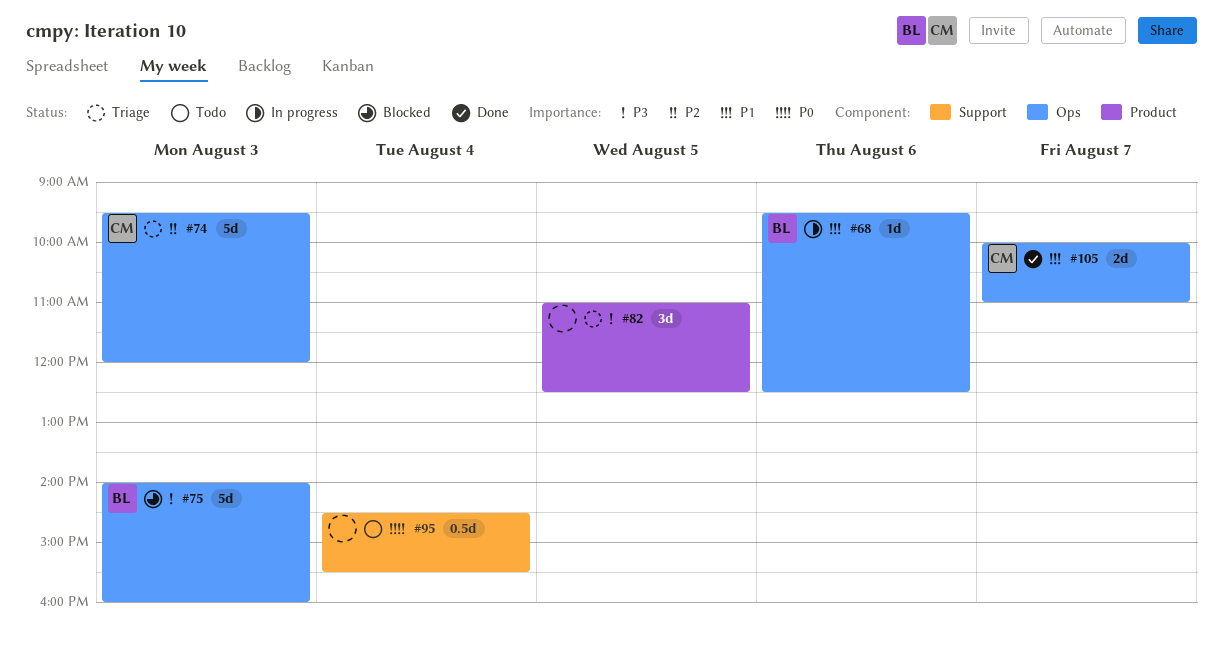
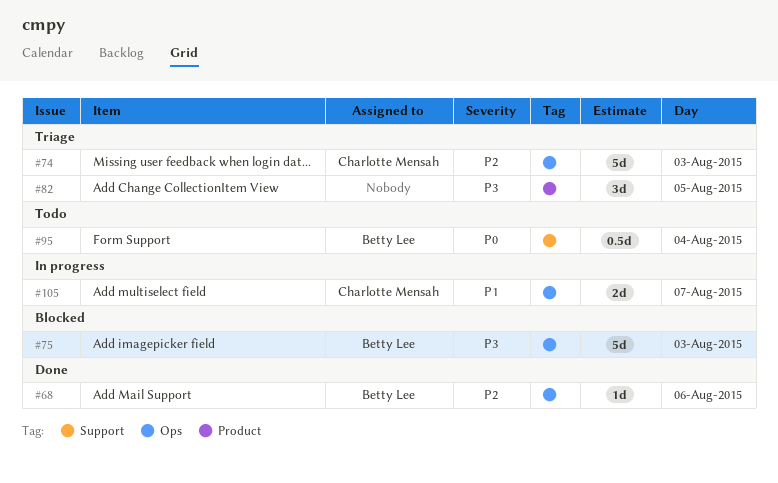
#68, status: In progress -> Done
#68, priority: P1 -> P2
#95, owner: none -> Betty Lee
#105, status: Done -> In progress

